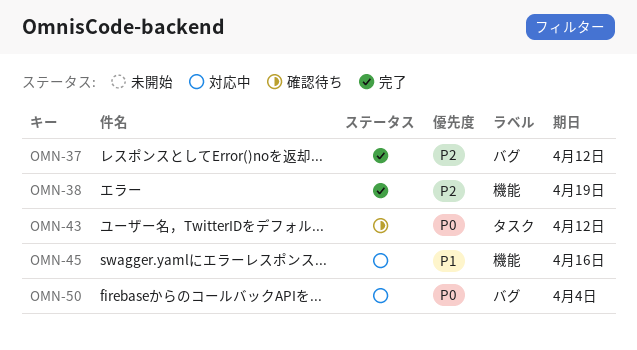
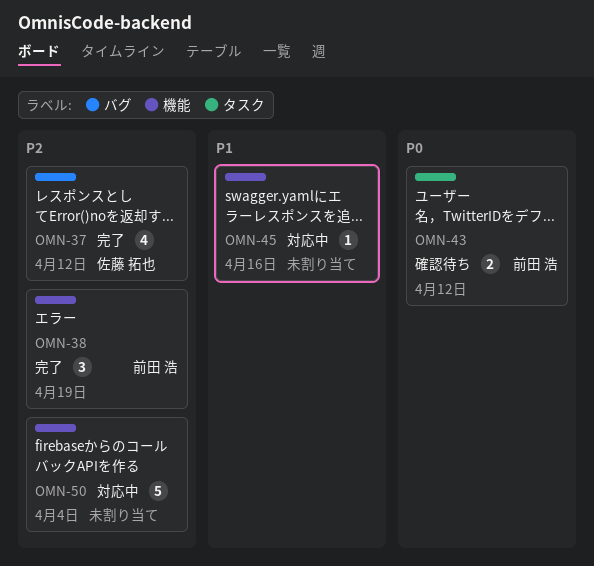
OMN-50, priority: P0 -> P2
OMN-50, label: バグ -> 機能

